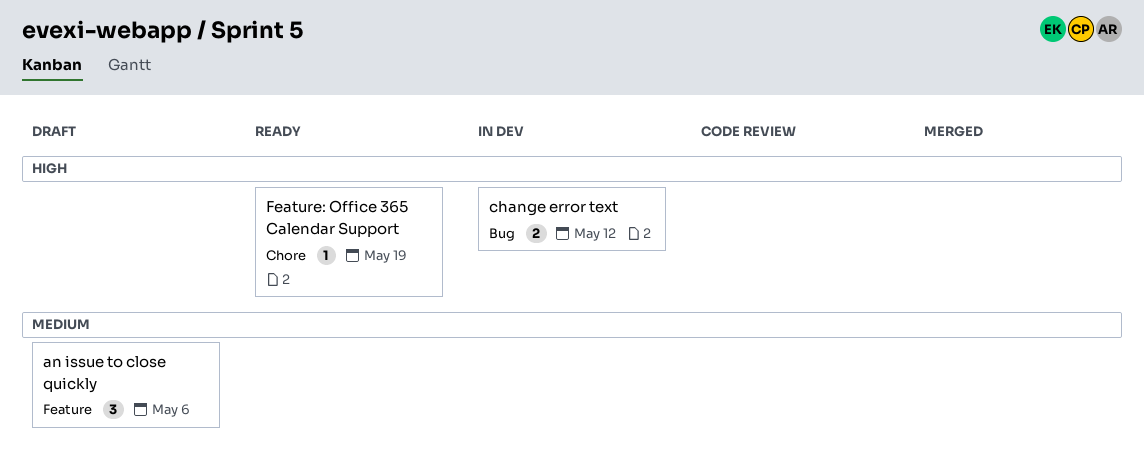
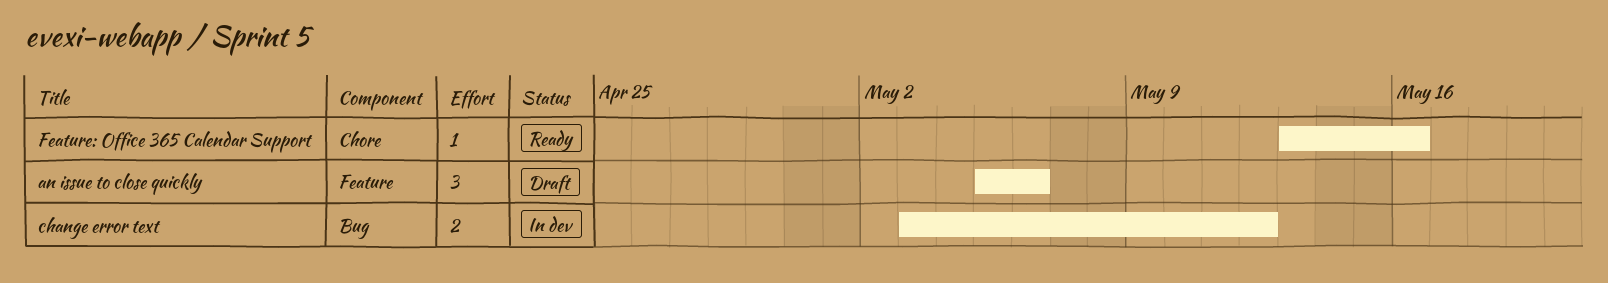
Feature: Office 365 Calendar Support, due: May 19 -> May 16

